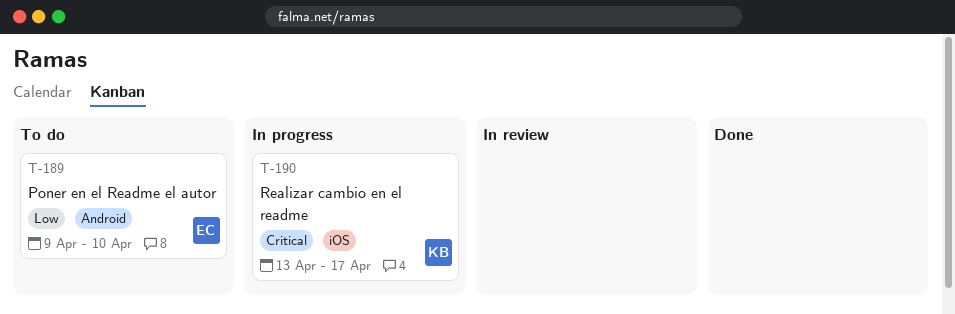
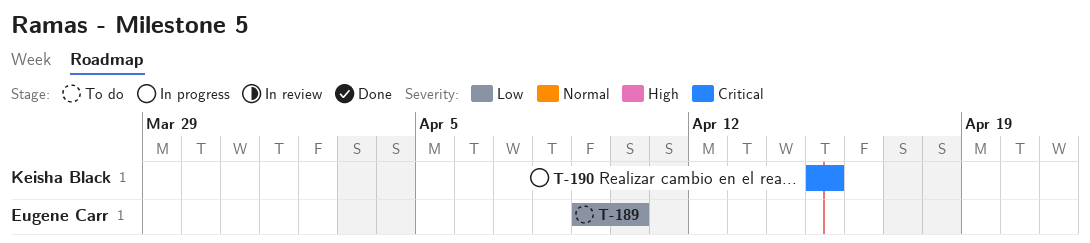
T-190, start: Apr 13 -> Apr 15
T-190, due: Apr 17 -> Apr 15

